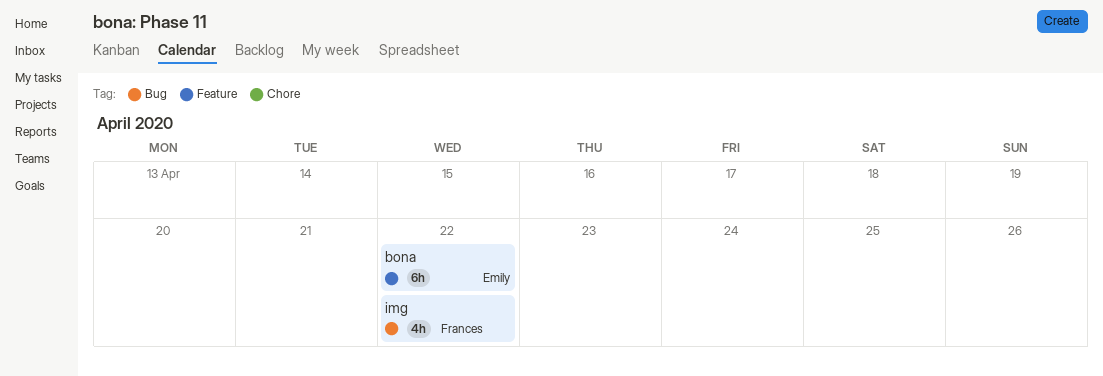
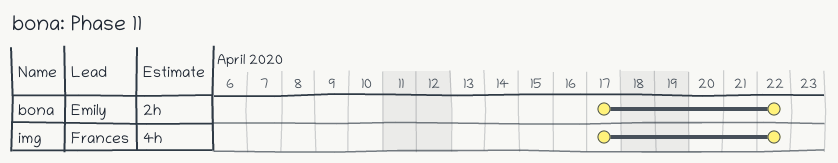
bona, estimate: 6h -> 2h

